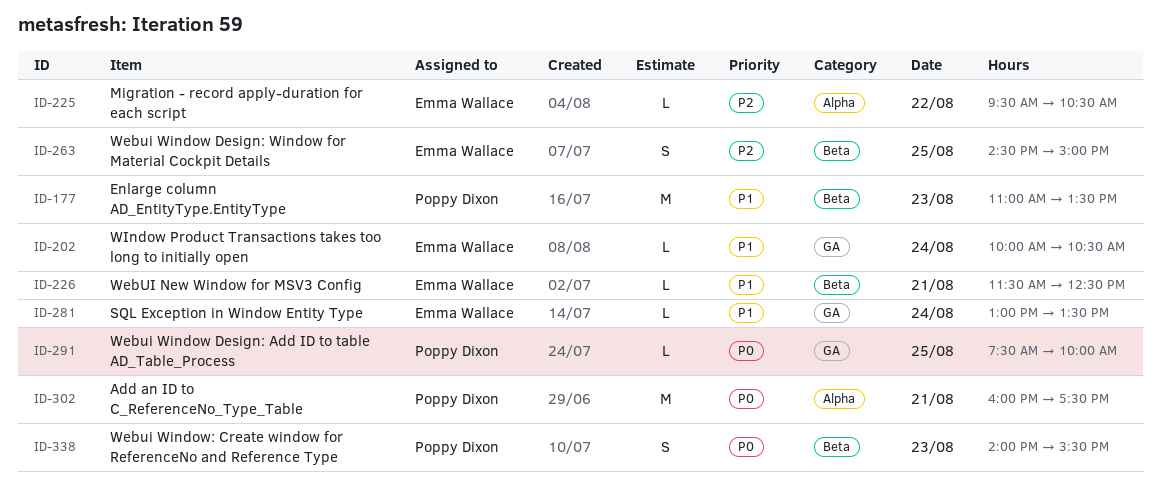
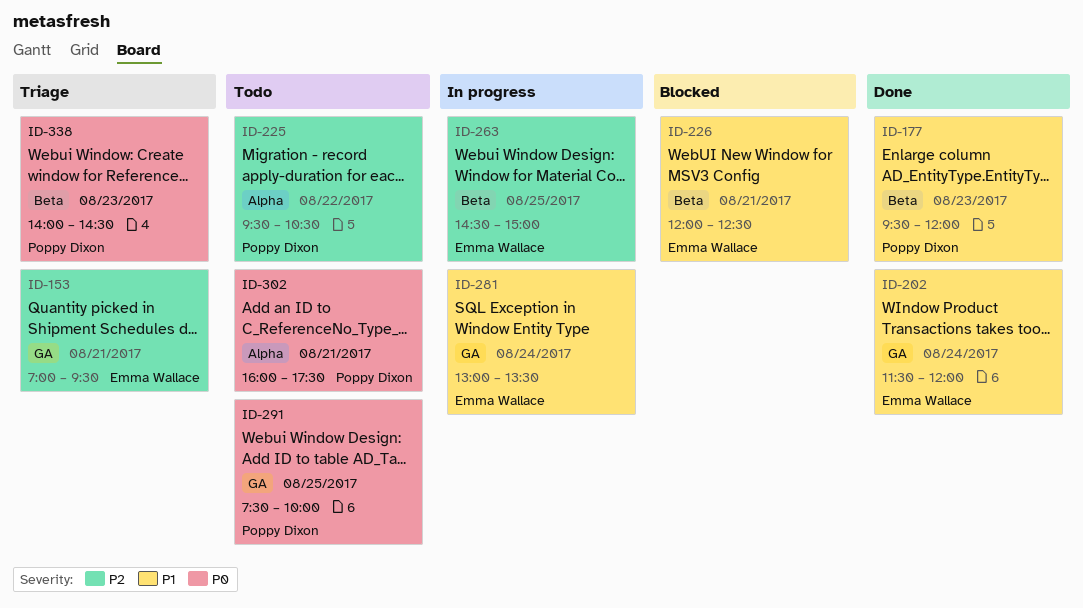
ID-153: none -> present
ID-177, begins: 11:00 -> 09:30
ID-177, ends: 13:30 -> 12:00
ID-202, begins: 10:00 -> 11:30
ID-202, ends: 10:30 -> 12:00
ID-225, owner: Emma Wallace -> Poppy Dixon
ID-226, begins: 11:30 -> 12:00
ID-338, ends: 15:30 -> 14:30

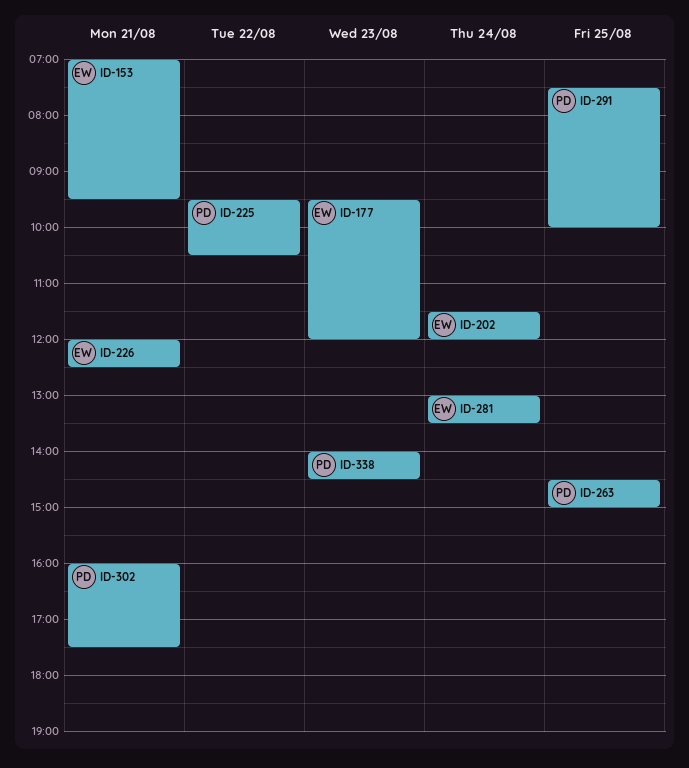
ID-177, owner: Poppy Dixon -> Emma Wallace
ID-263, owner: Emma Wallace -> Poppy Dixon

